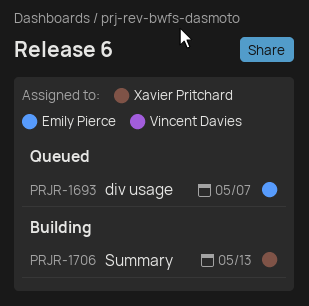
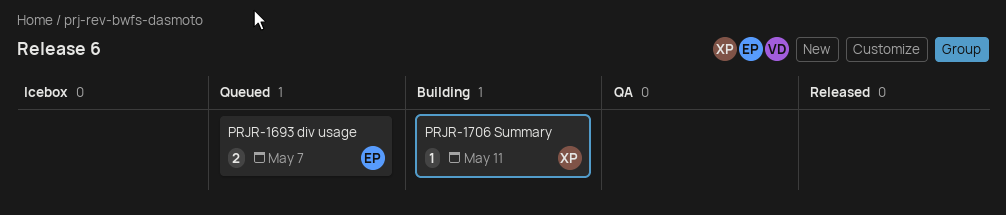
PRJR-1706, due: May 13 -> May 11

